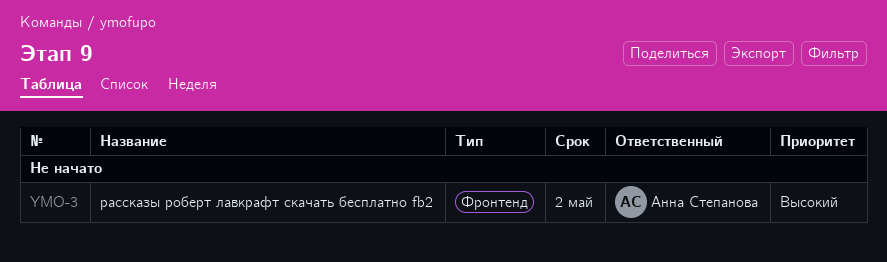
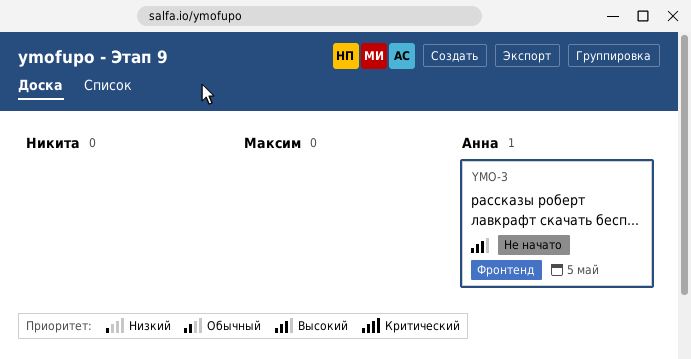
YMO-3, due: May 2 -> May 5

